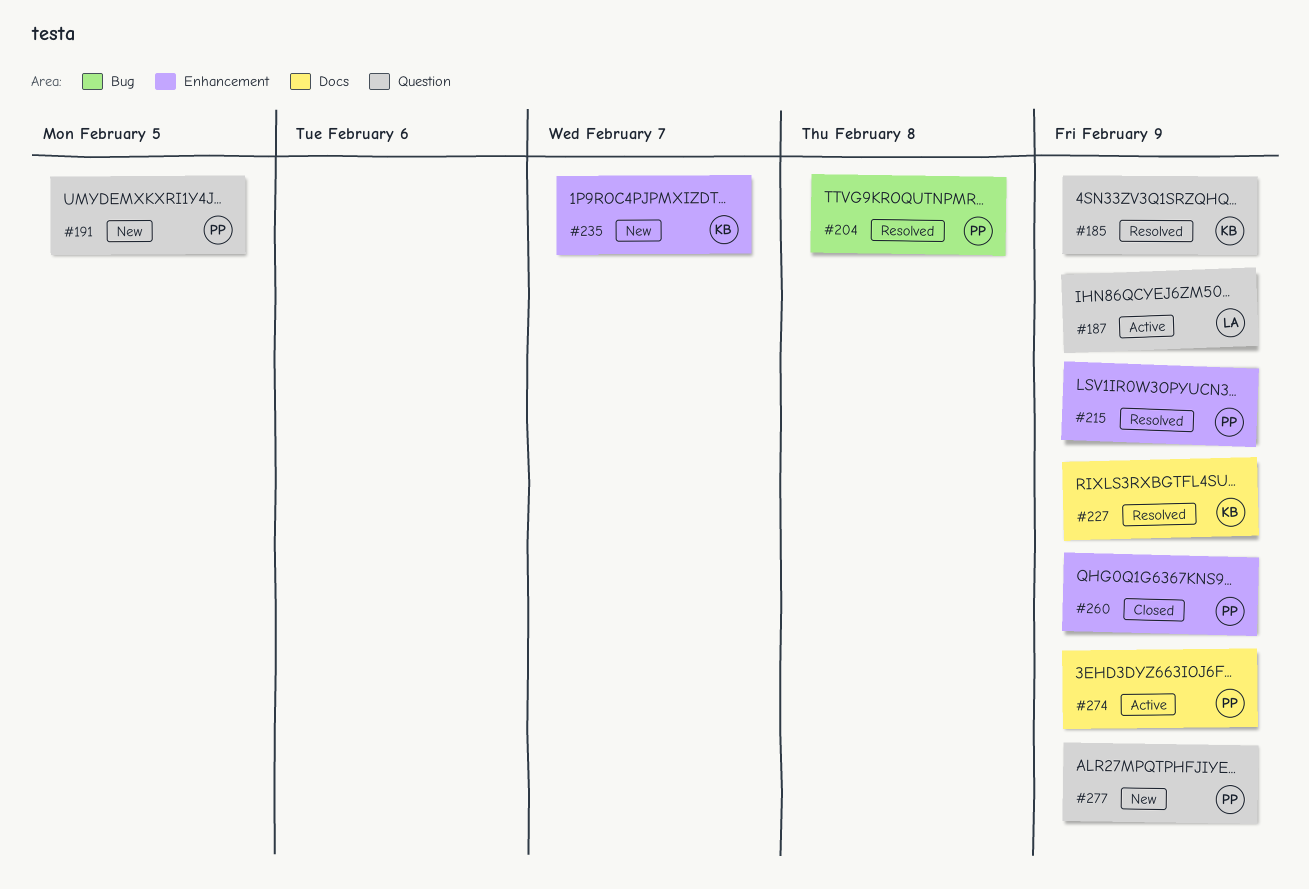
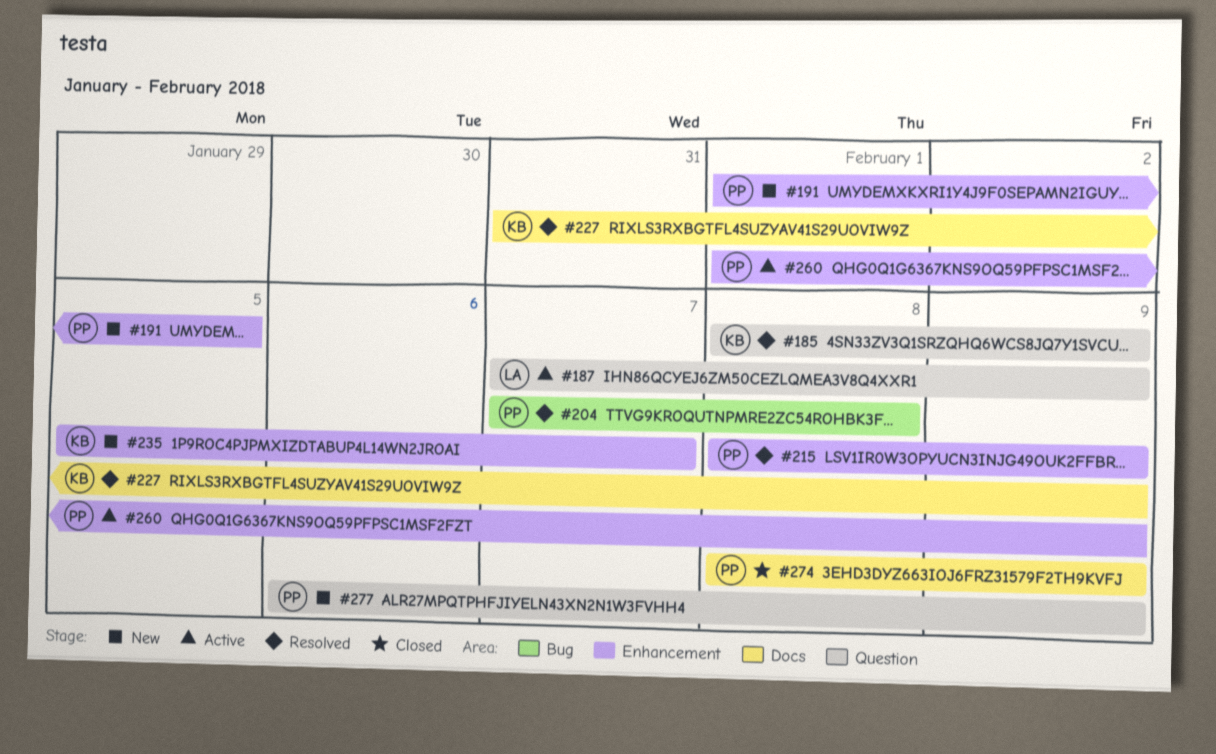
#191, label: Question -> Enhancement
#260, status: Closed -> Active
#274, status: Active -> Closed

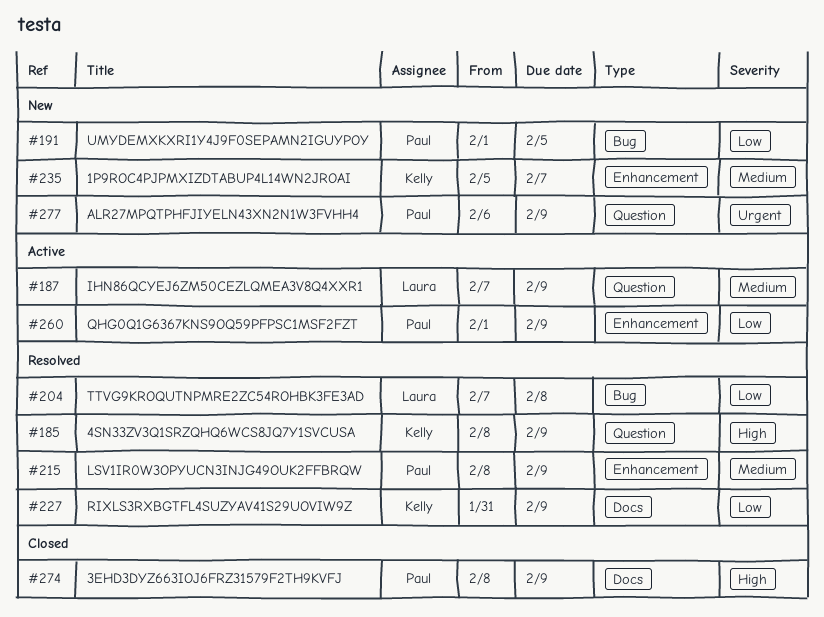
#191, label: Enhancement -> Bug
#204, owner: Paul -> Laura

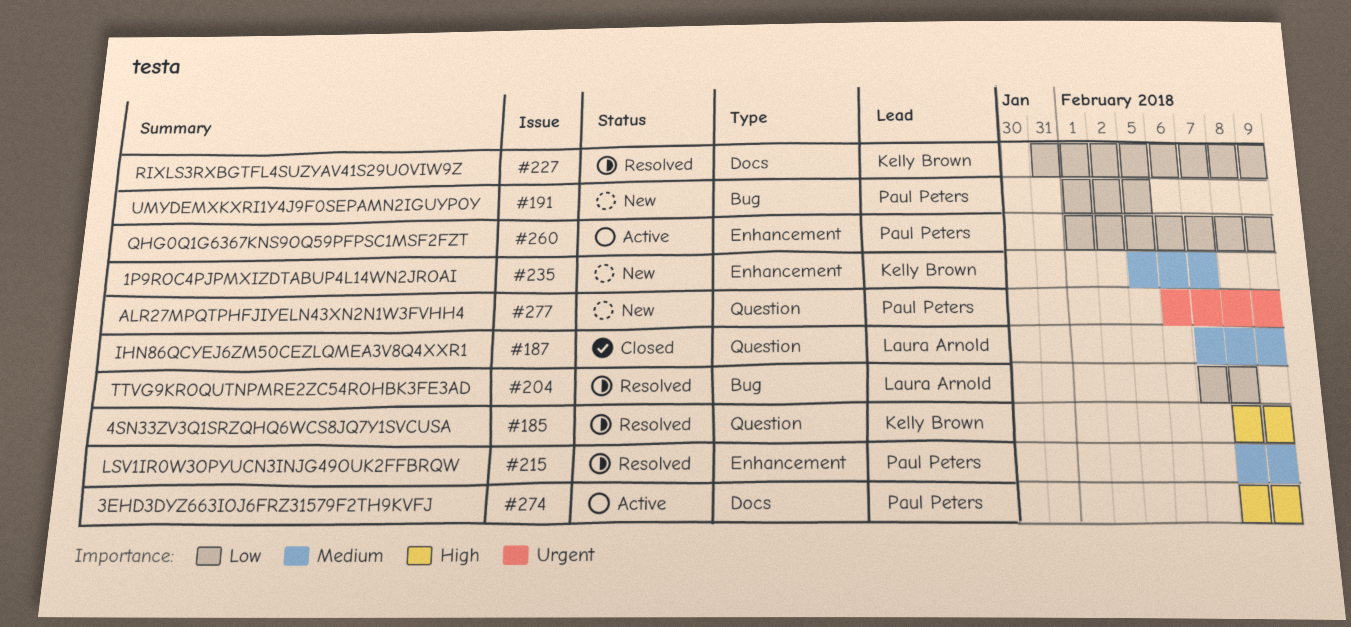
#187, status: Active -> Closed
#274, status: Closed -> Active

